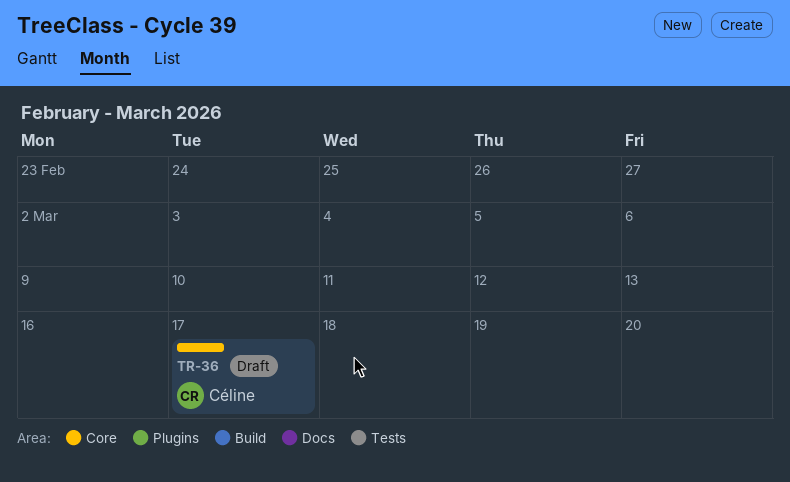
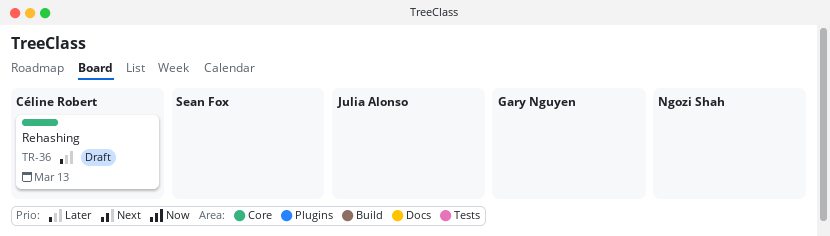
TR-36, due: Mar 17 -> Mar 13

